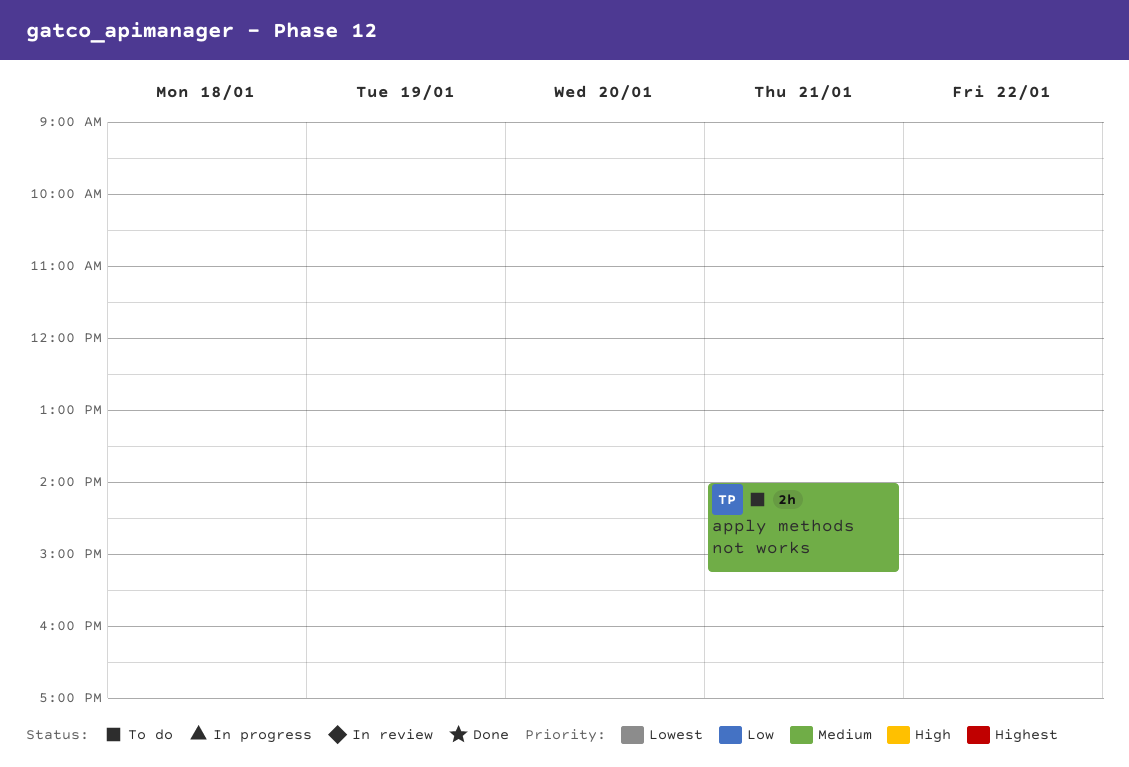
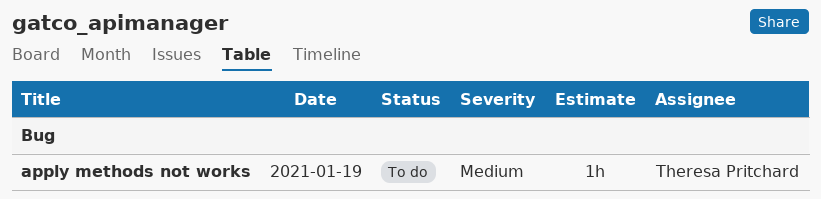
apply methods not works, estimate: 2h -> 1h
apply methods not works, day: Jan 21 -> Jan 19

